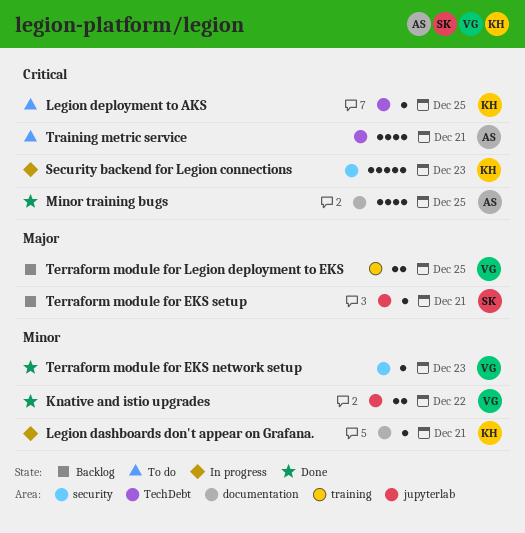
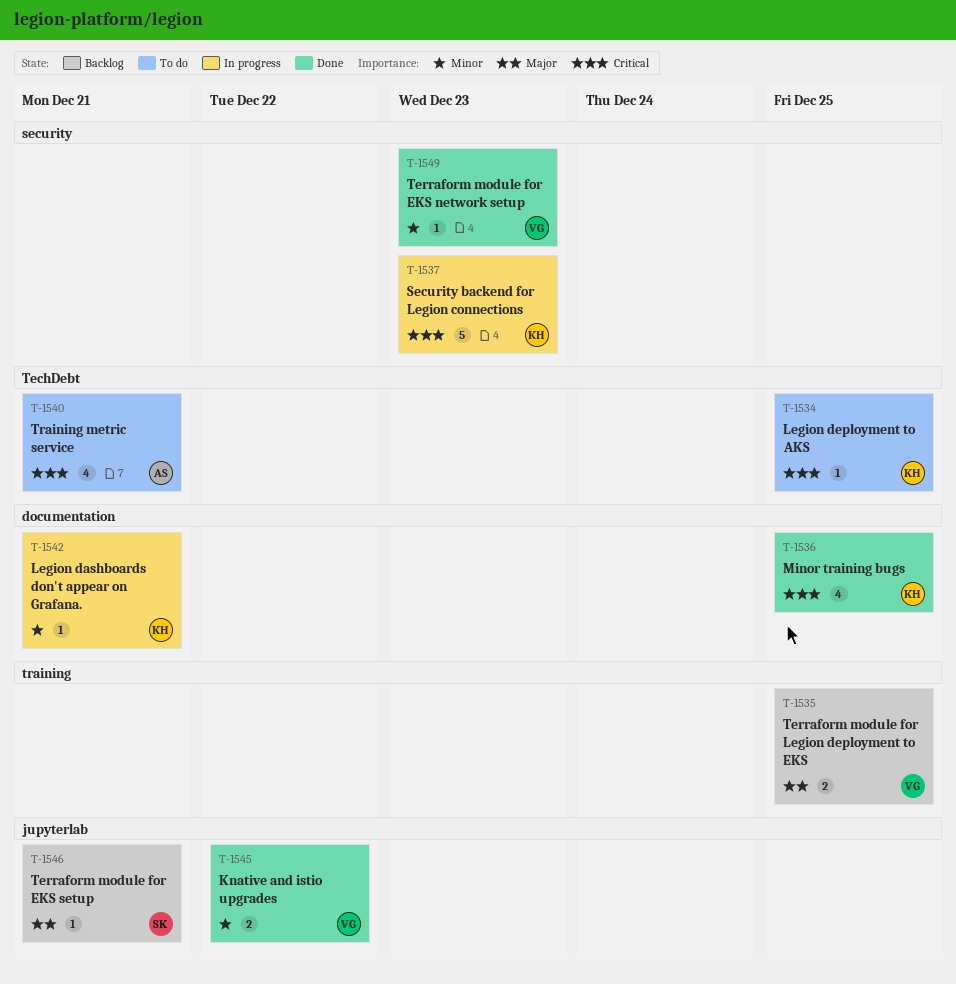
Minor training bugs, owner: AS -> KH

